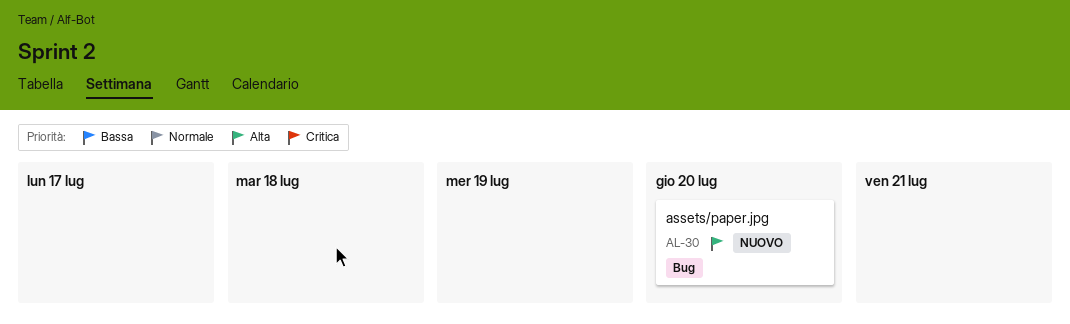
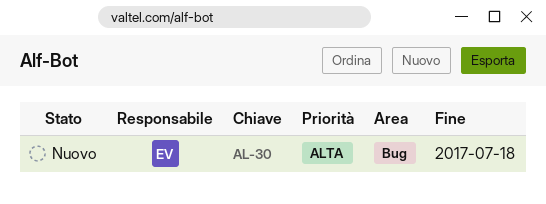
AL-30, due: Jul 20 -> Jul 18

